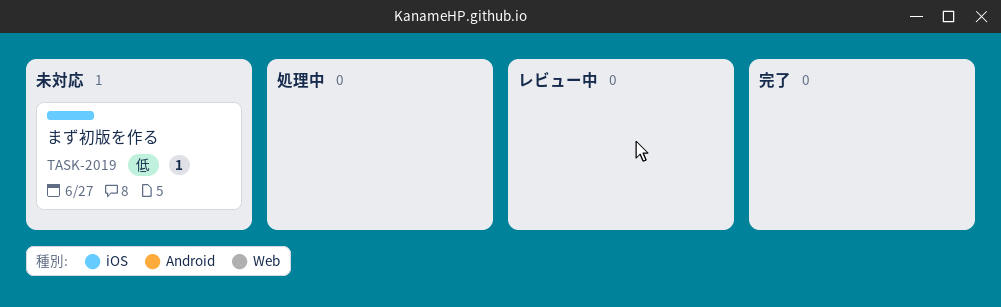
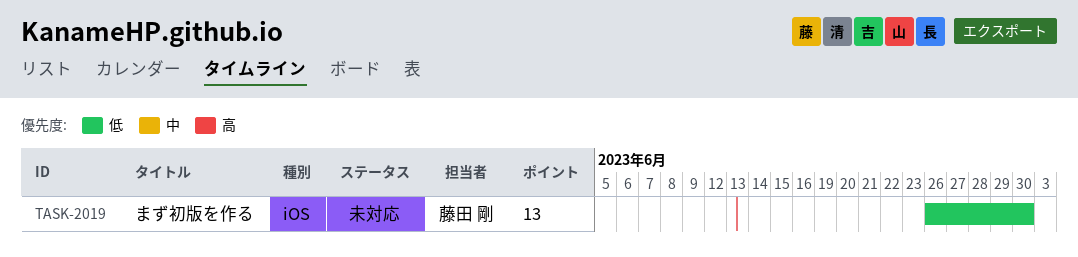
TASK-2019, estimate: 1 -> 13
TASK-2019, due: Jun 27 -> Jun 30

